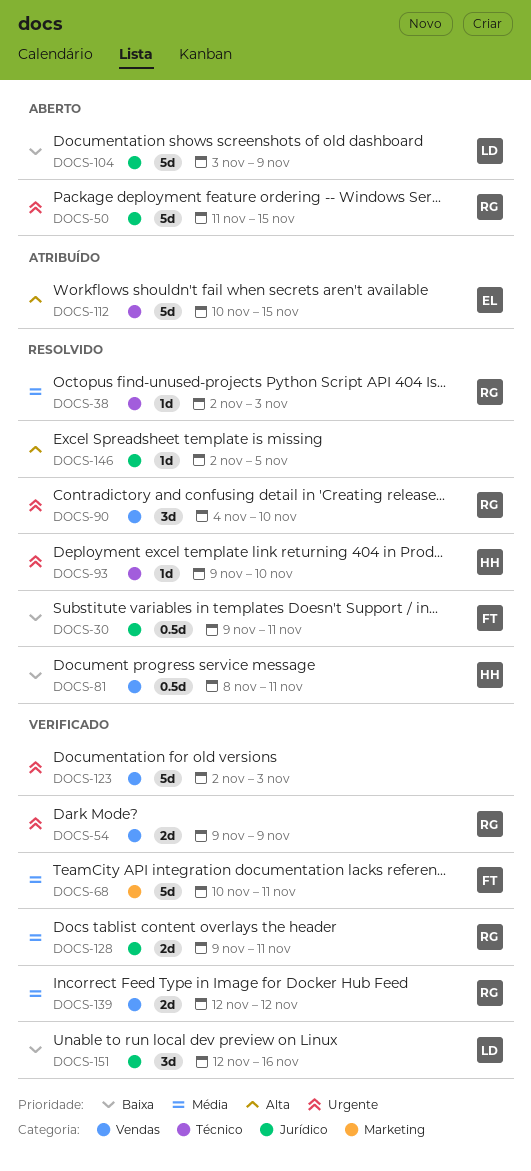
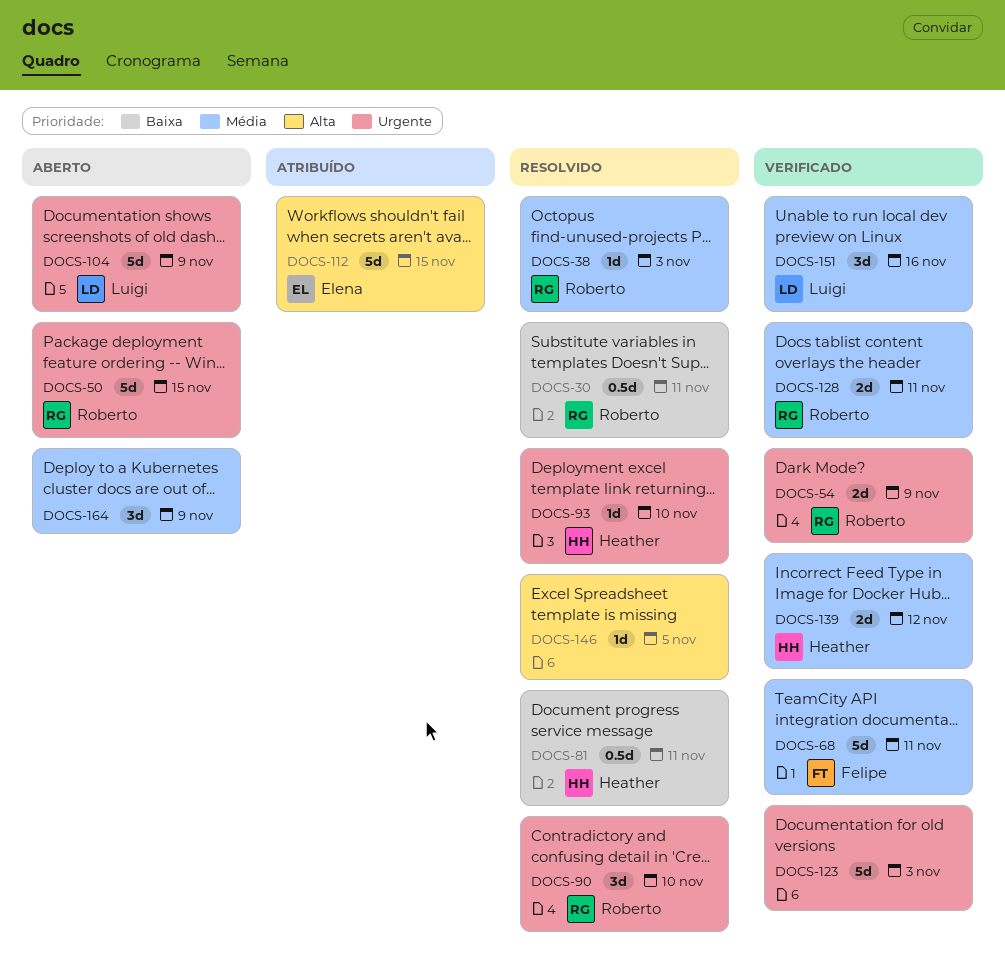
DOCS-30, owner: Felipe -> Roberto
DOCS-104, priority: Baixa -> Urgente
DOCS-139, owner: Roberto -> Heather
DOCS-151, priority: Baixa -> Média
DOCS-164: none -> present

